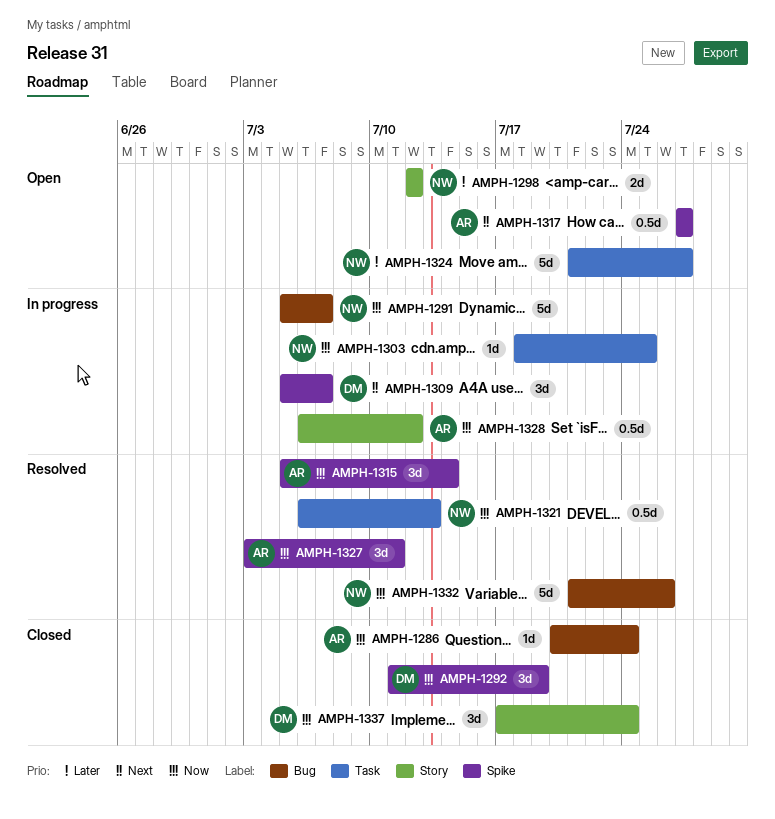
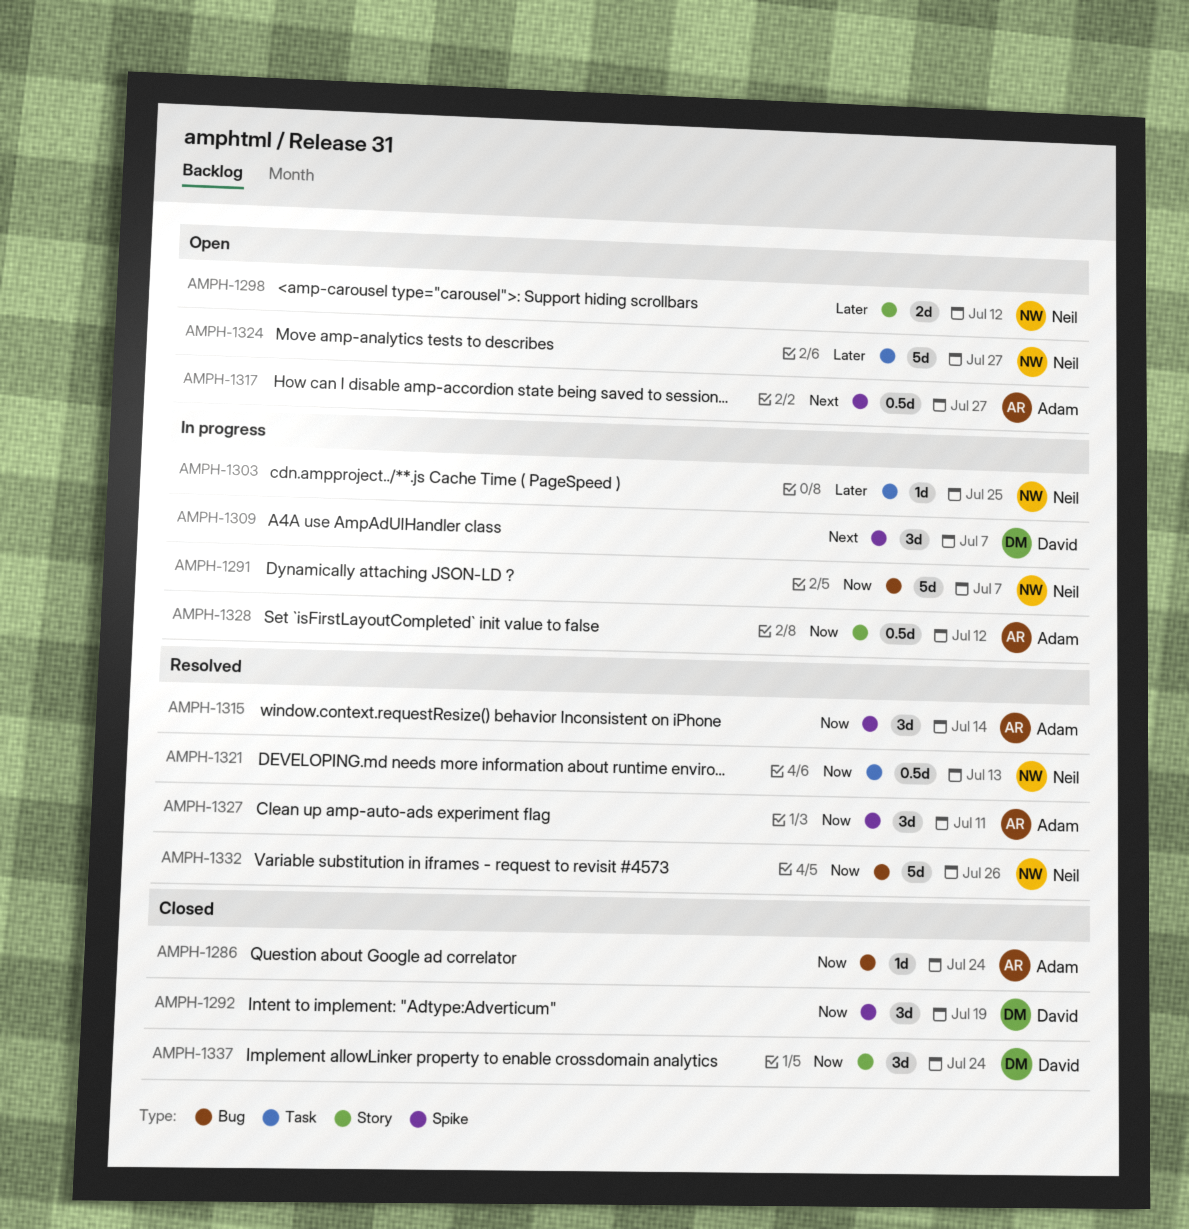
AMPH-1303, priority: Now -> Later

